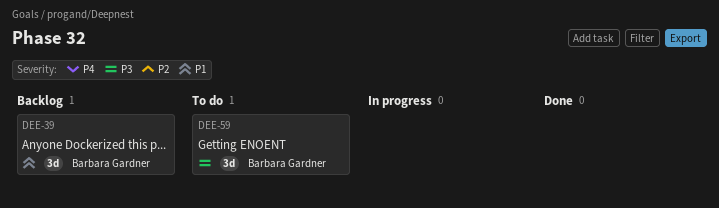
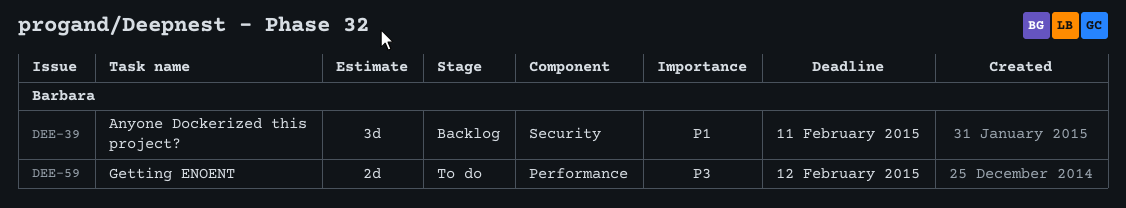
DEE-59, estimate: 3d -> 2d

